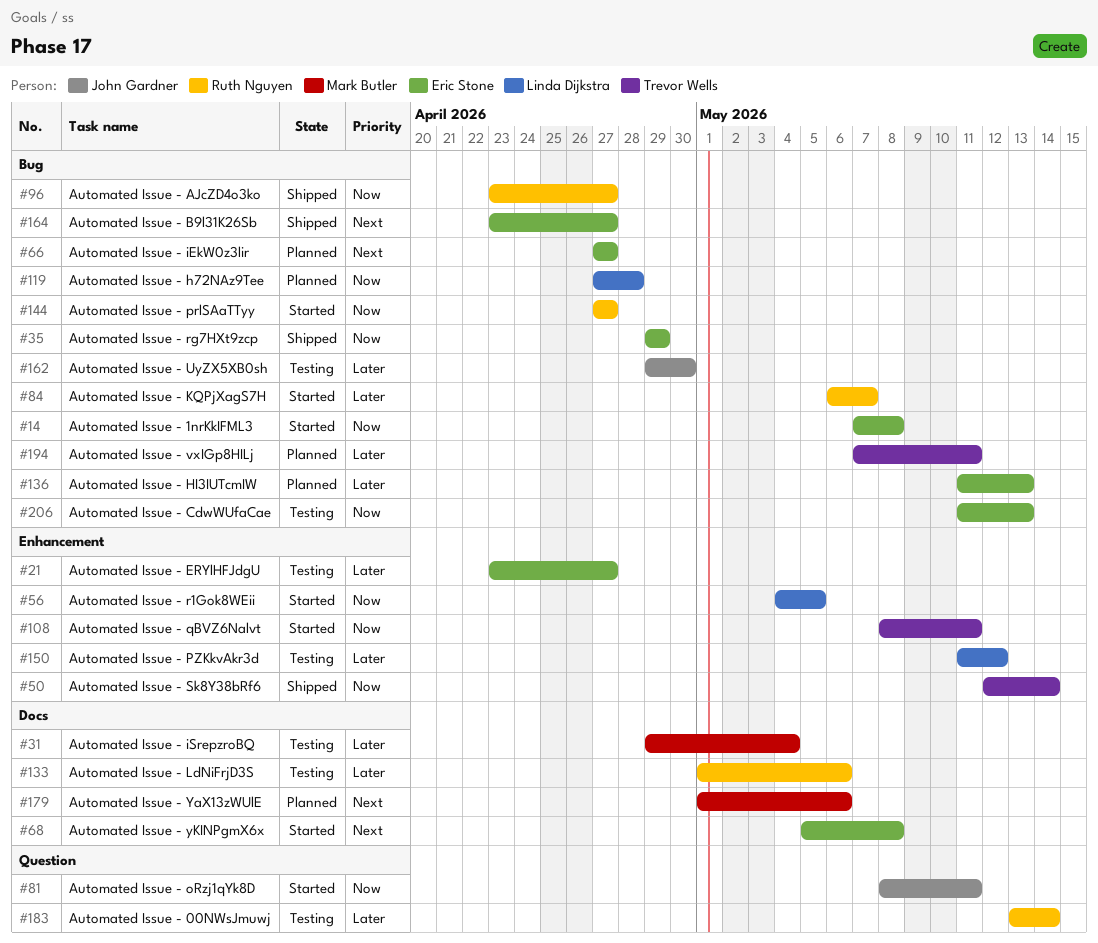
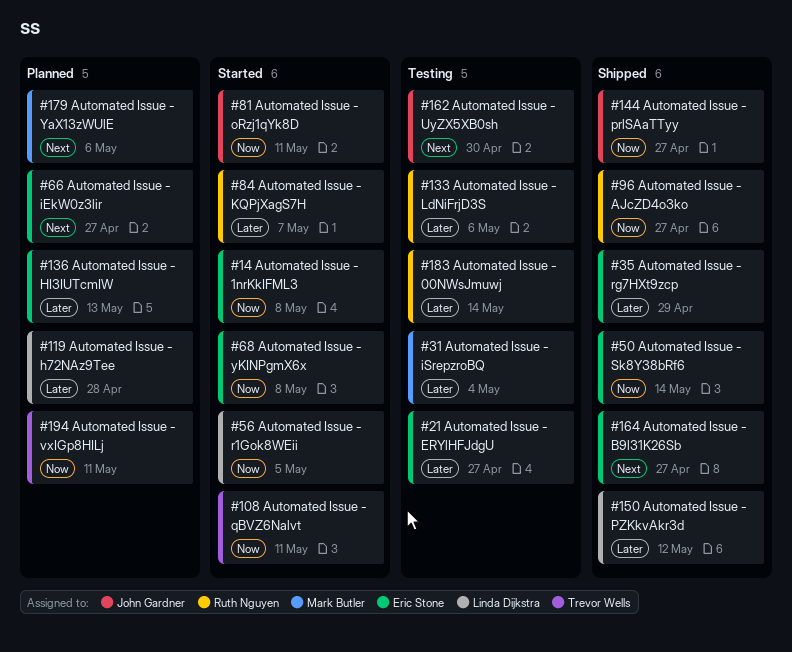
#35, priority: Now -> Later
#50, owner: Trevor Wells -> Eric Stone
#68, priority: Next -> Now
#119, priority: Now -> Later
#144, status: Started -> Shipped
#144, owner: Ruth Nguyen -> John Gardner
#150, status: Testing -> Shipped
#162, priority: Later -> Next
#194, priority: Later -> Now
#206: present -> none

